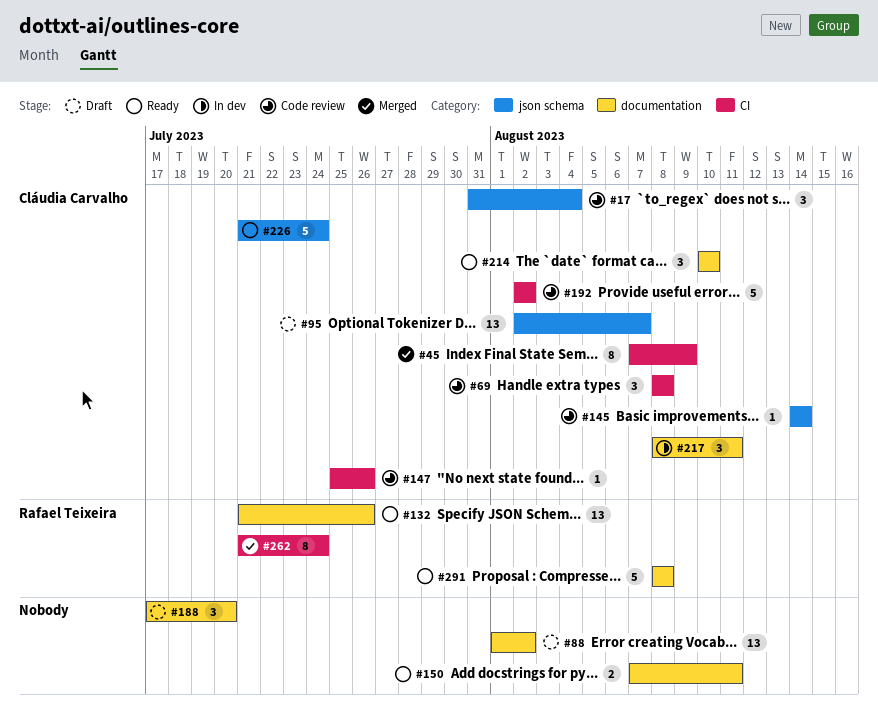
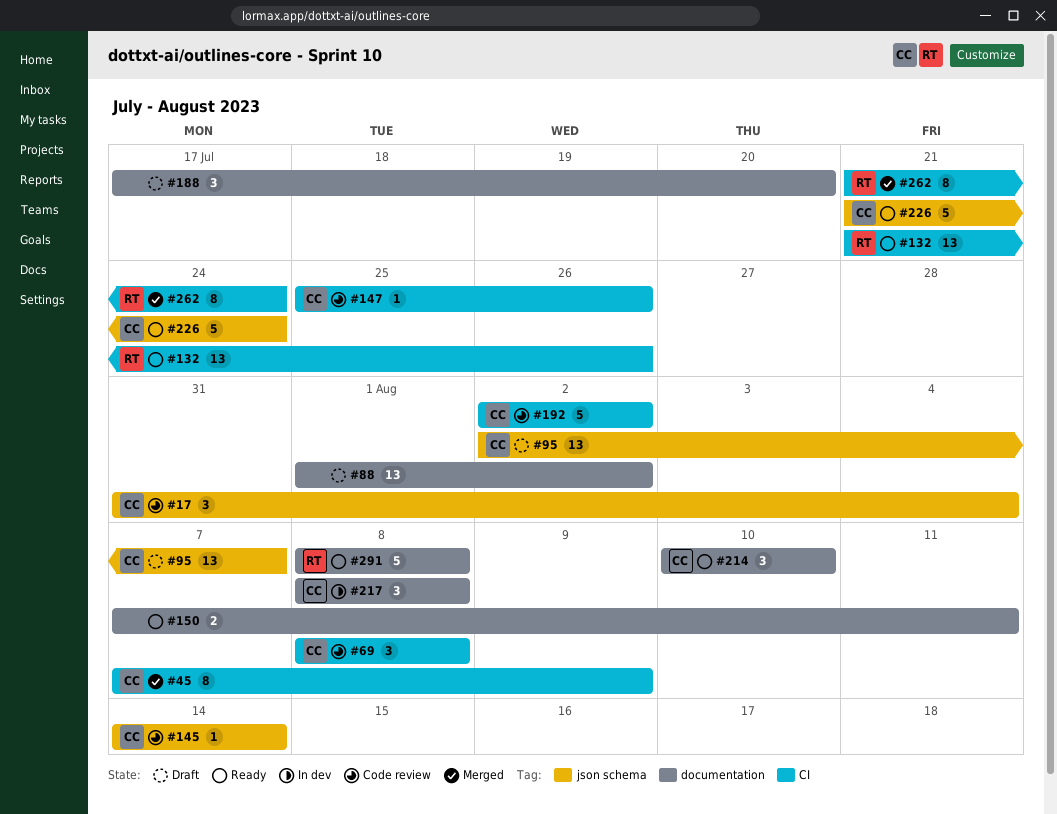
#132, label: documentation -> CI
#217, due: Aug 11 -> Aug 8

